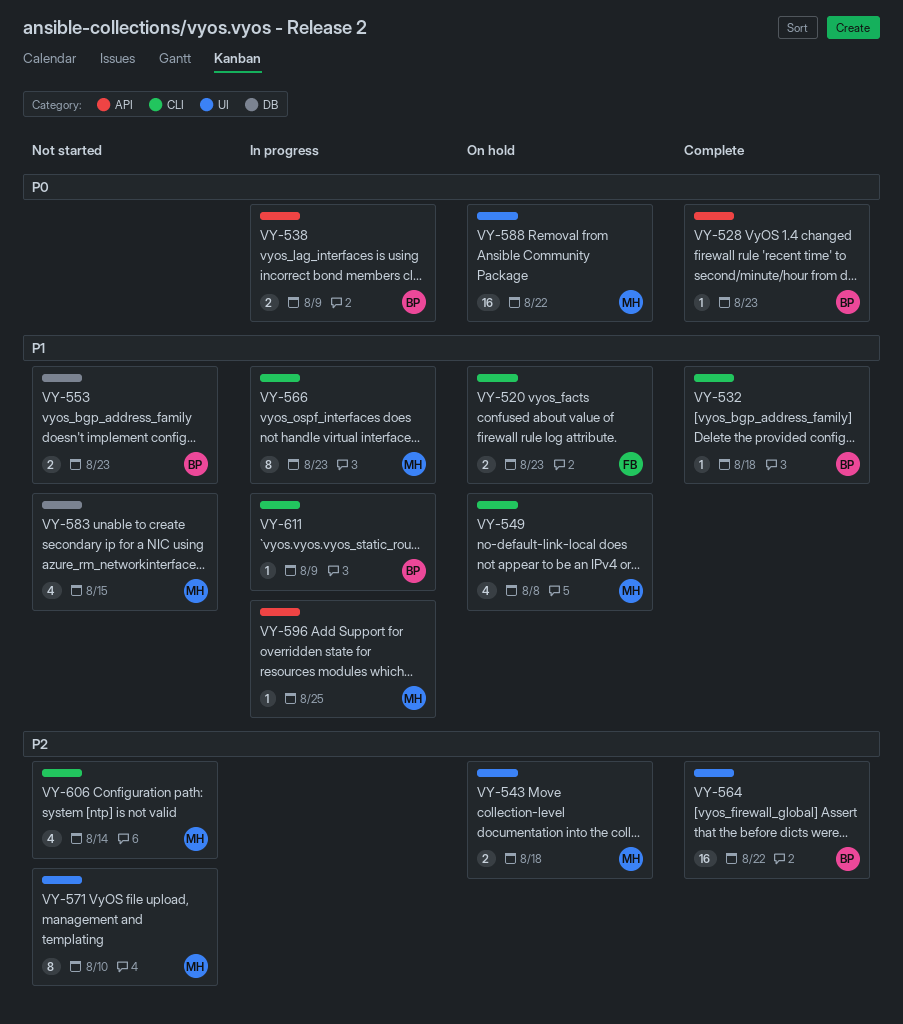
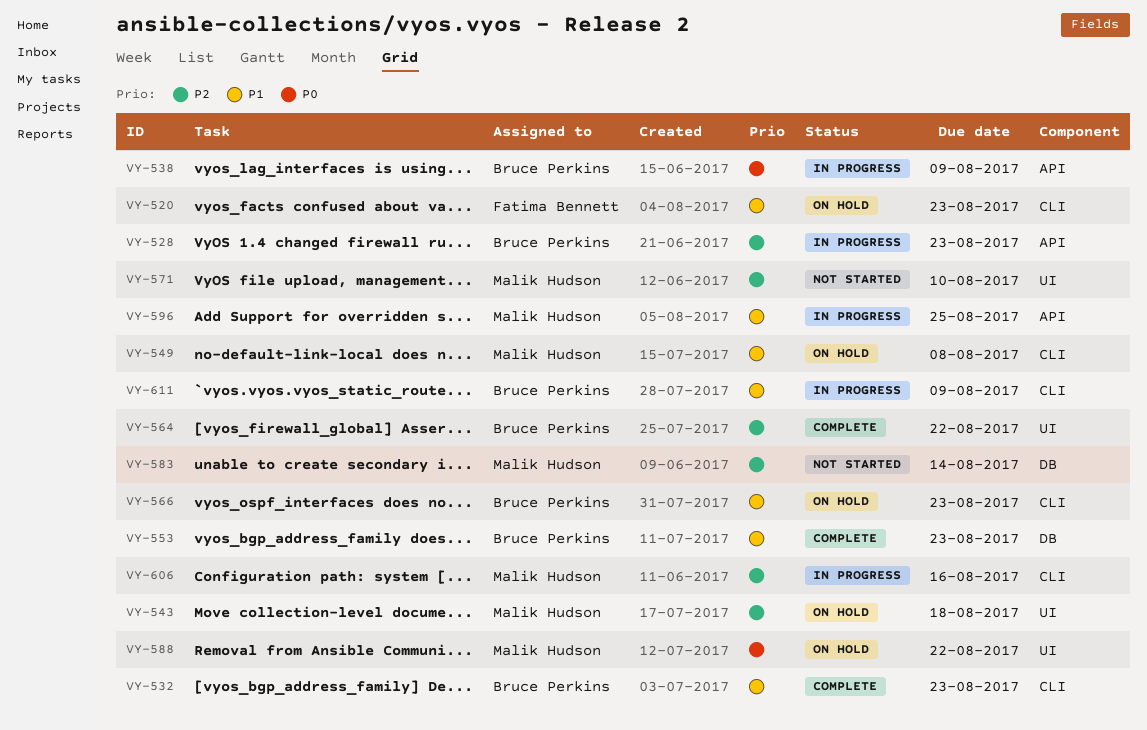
VY-528, status: Complete -> In progress
VY-528, priority: P0 -> P2
VY-532, due: Aug 18 -> Aug 23
VY-553, status: Not started -> Complete
VY-566, status: In progress -> On hold
VY-566, owner: Malik Hudson -> Bruce Perkins
VY-583, priority: P1 -> P2
VY-583, due: Aug 15 -> Aug 14
VY-606, status: Not started -> In progress
VY-606, due: Aug 14 -> Aug 16

